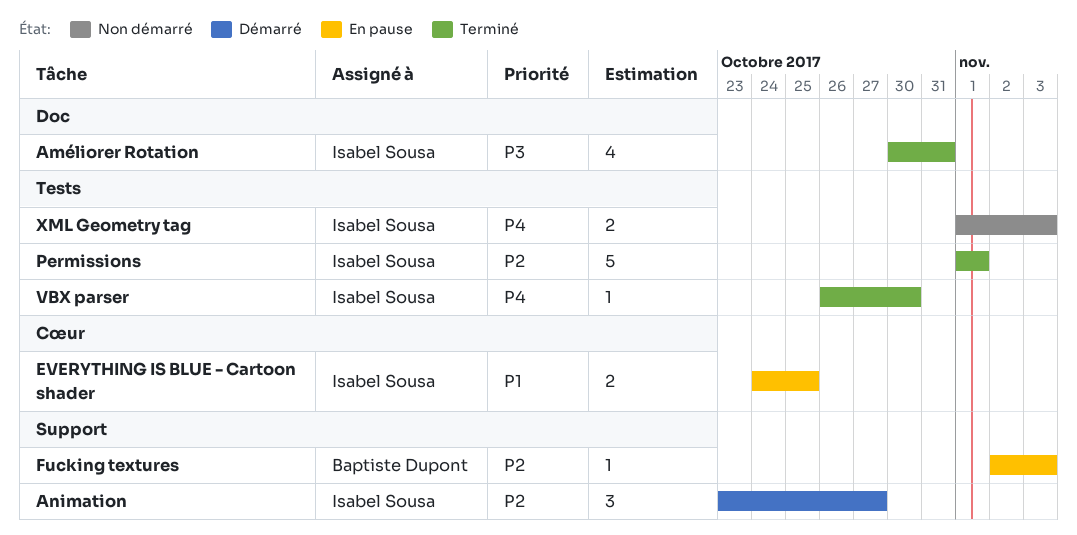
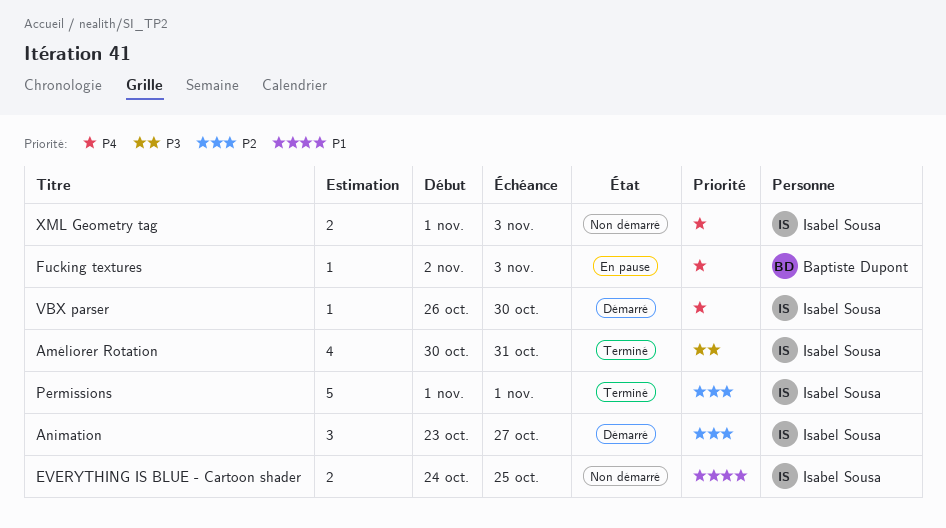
EVERYTHING IS BLUE - Cartoon shader, status: En pause -> Non démarré
Fucking textures, priority: P2 -> P4
VBX parser, status: Terminé -> Démarré

